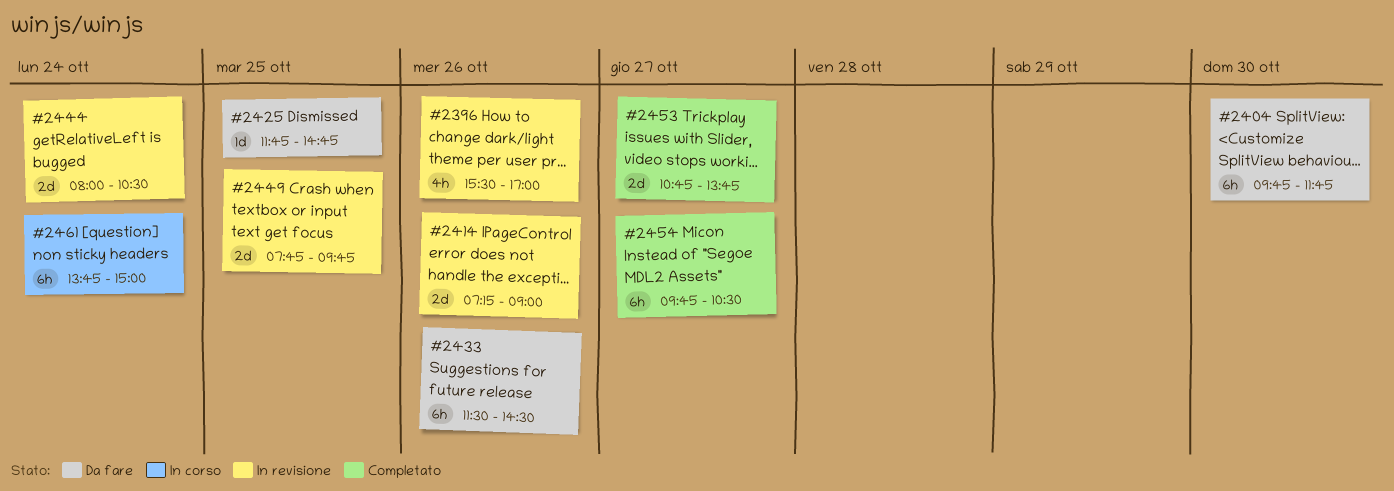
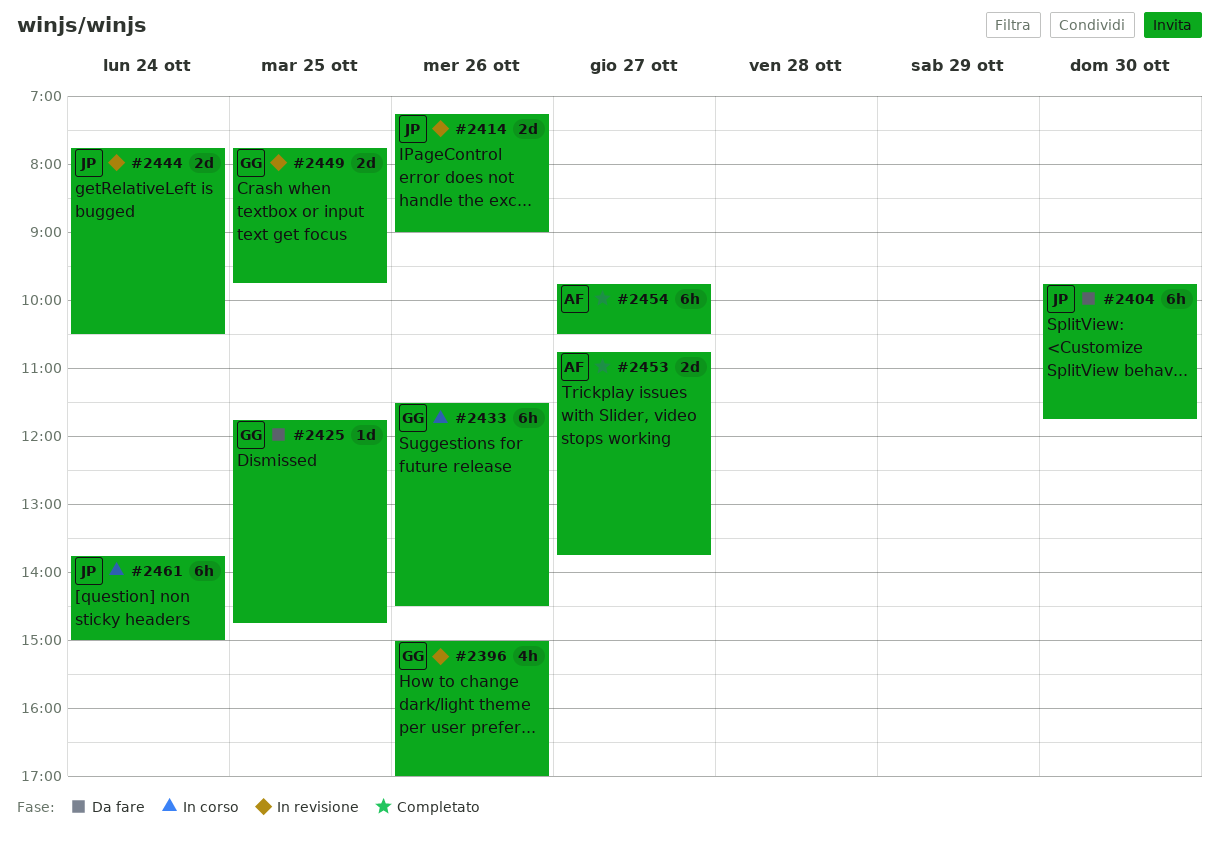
#2396, begins: 15:30 -> 15:00
#2433, status: Da fare -> In corso
#2444, begins: 08:00 -> 07:45

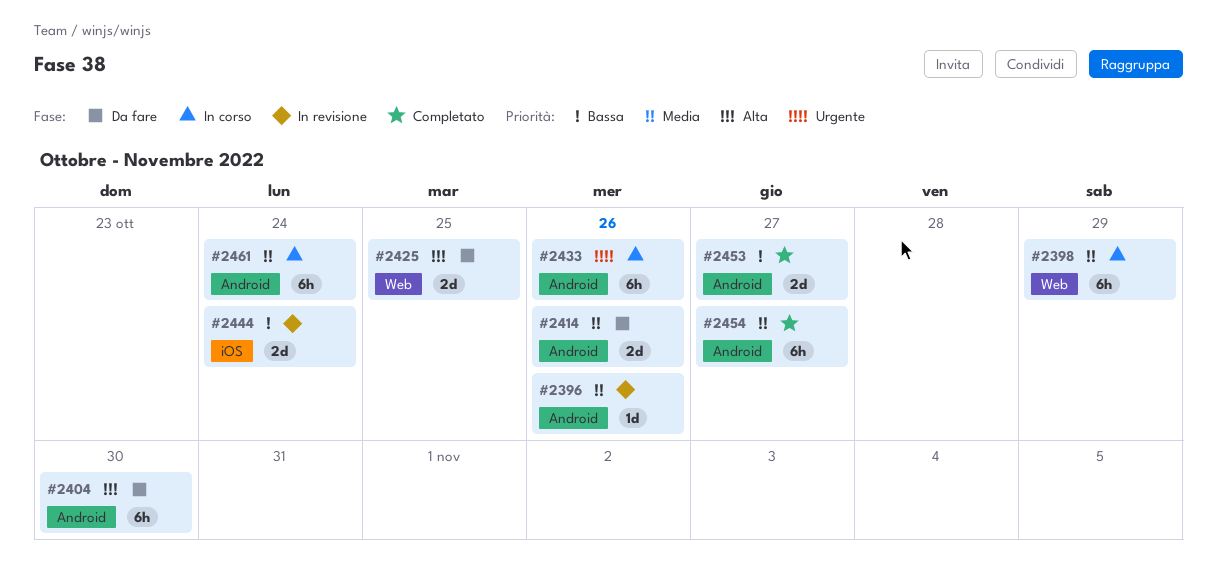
#2396, estimate: 4h -> 1d
#2398: none -> present
#2414, status: In revisione -> Da fare
#2425, estimate: 1d -> 2d
#2449: present -> none

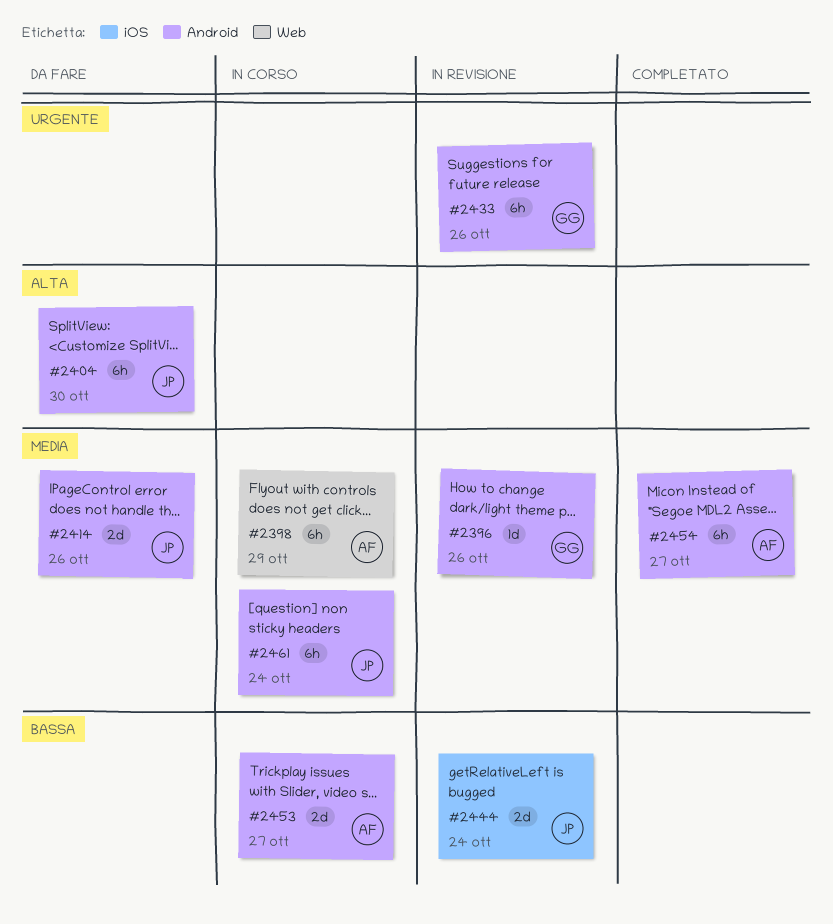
#2425: present -> none
#2433, status: In corso -> In revisione
#2453, status: Completato -> In corso

